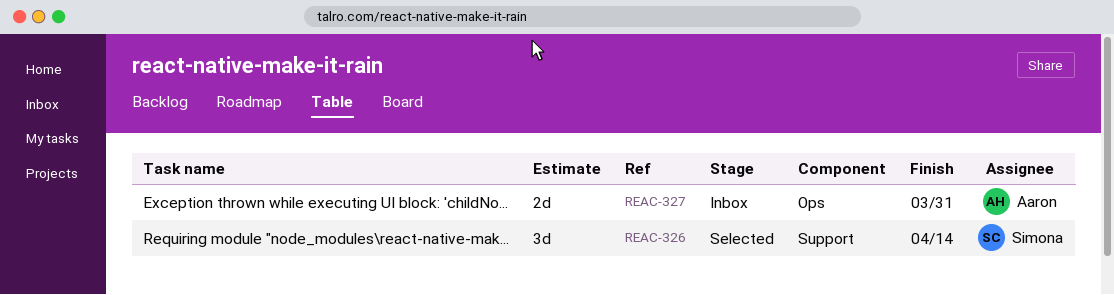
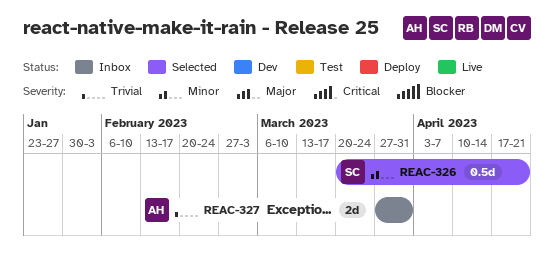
REAC-326, estimate: 3d -> 0.5d
REAC-326, due: Apr 14 -> Apr 21

